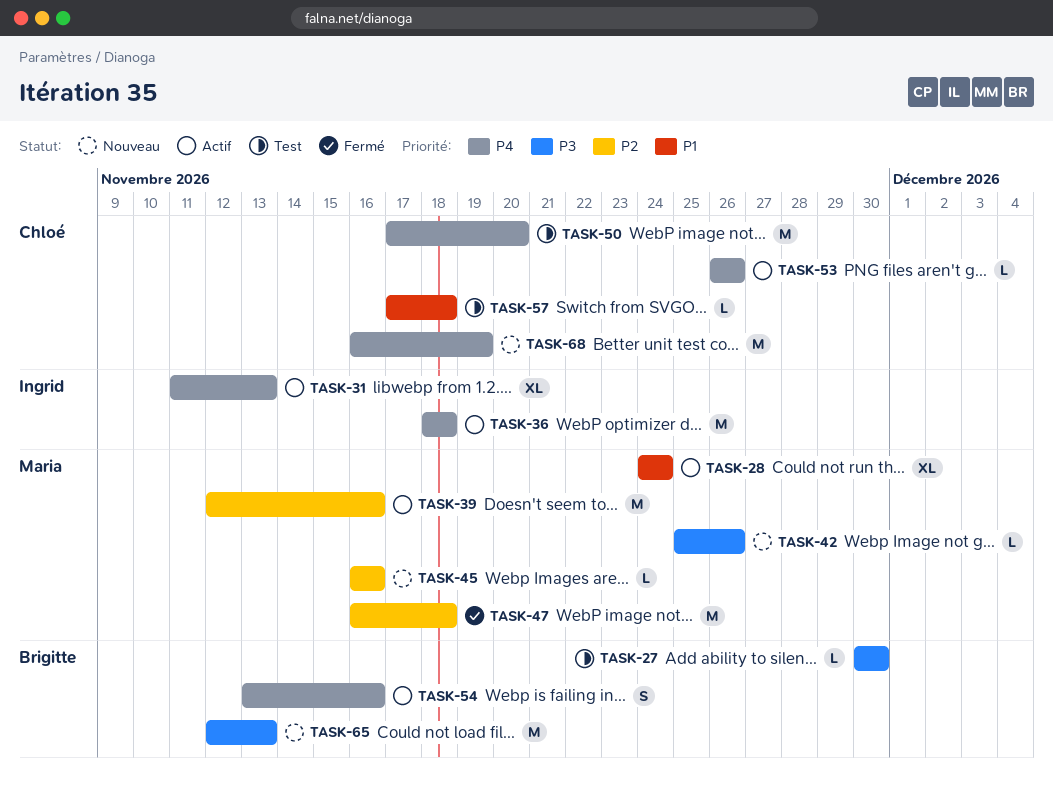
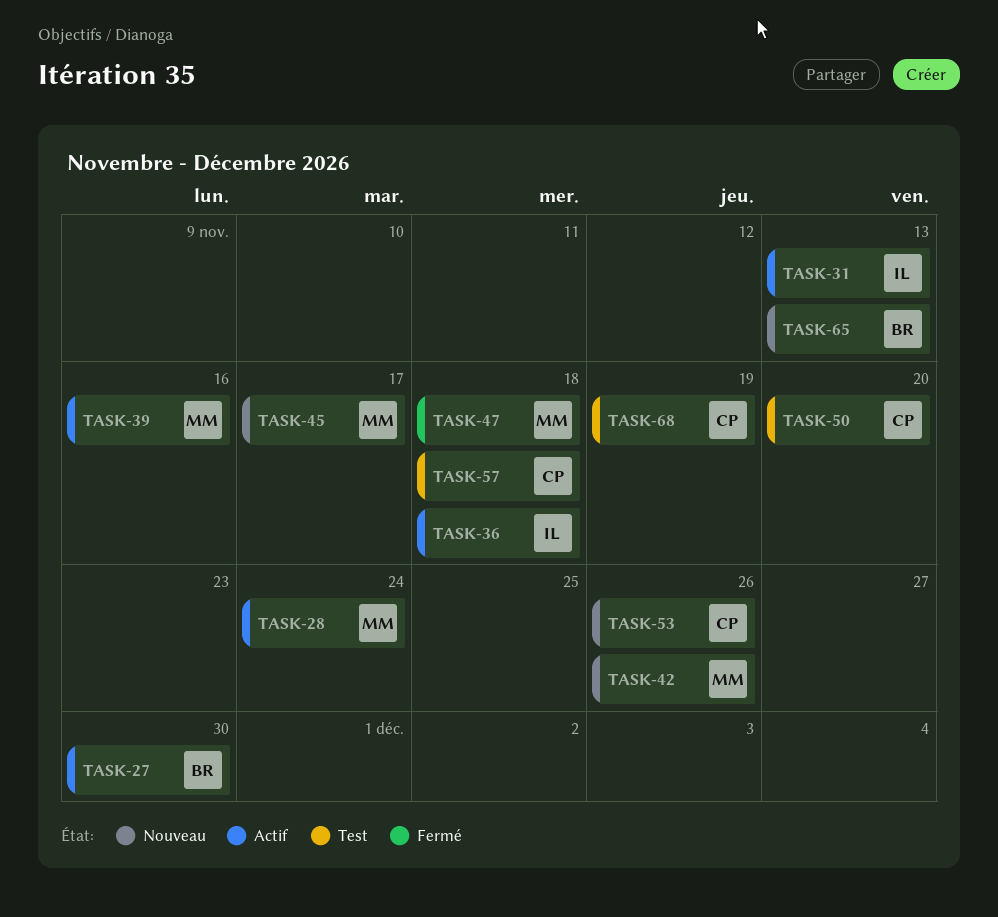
TASK-27, status: Test -> Actif
TASK-45, due: Nov 16 -> Nov 17
TASK-53, status: Actif -> Nouveau
TASK-54: present -> none
TASK-68, status: Nouveau -> Test

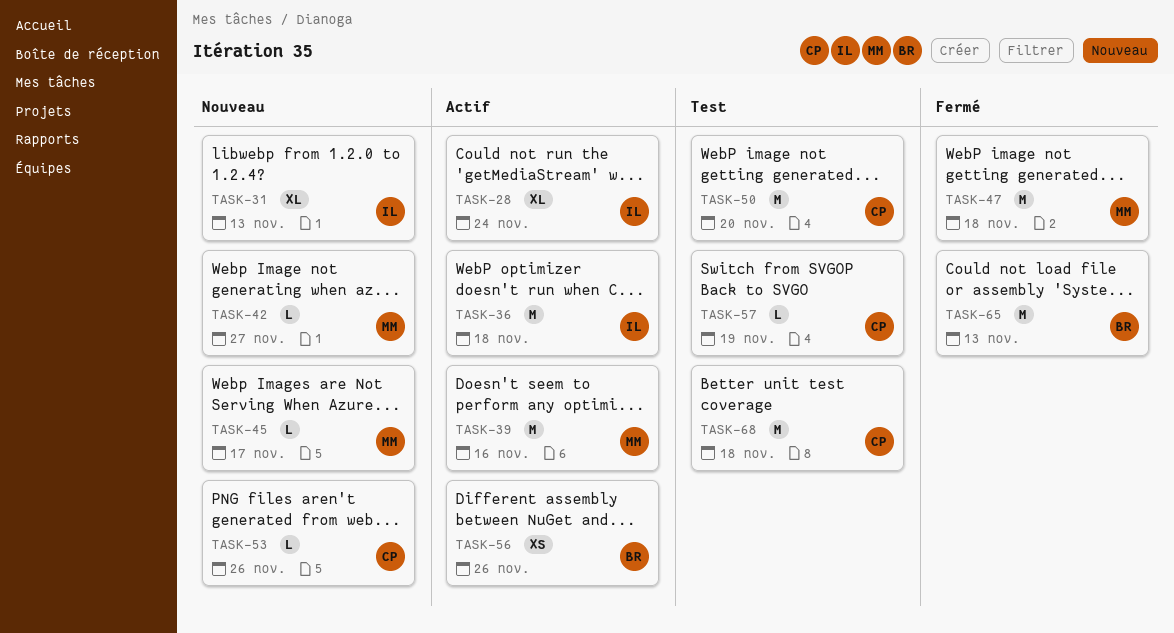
TASK-27: present -> none
TASK-28, owner: MM -> IL
TASK-31, status: Actif -> Nouveau
TASK-42, due: Nov 26 -> Nov 27
TASK-56: none -> present
TASK-57, due: Nov 18 -> Nov 19
TASK-65, status: Nouveau -> Fermé
TASK-68, due: Nov 19 -> Nov 18

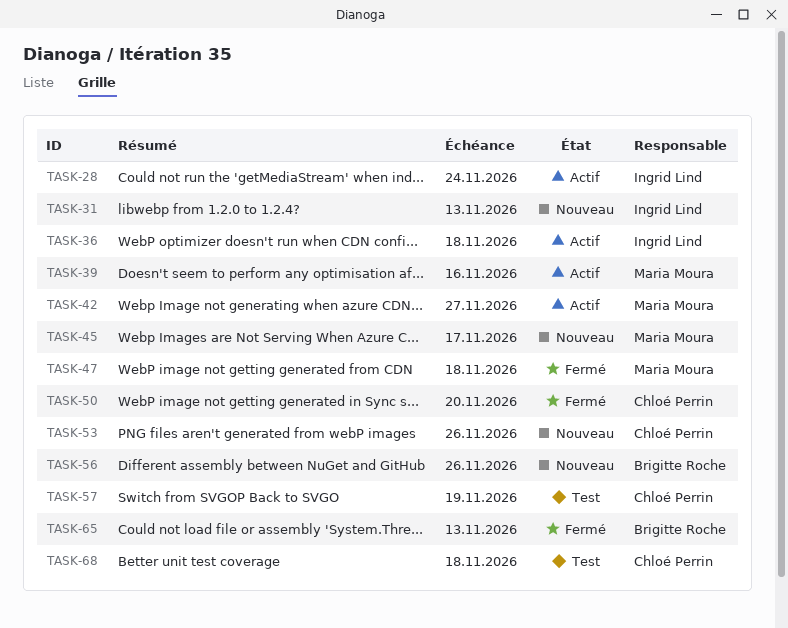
TASK-42, status: Nouveau -> Actif
TASK-50, status: Test -> Fermé
TASK-56, status: Actif -> Nouveau

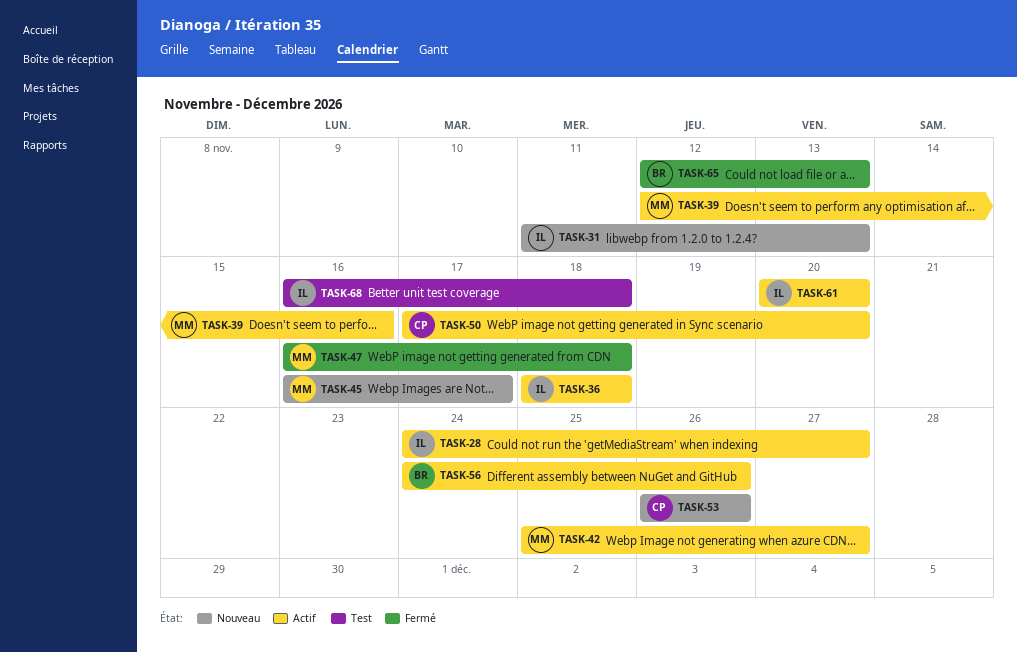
TASK-28, due: Nov 24 -> Nov 27
TASK-50, status: Fermé -> Actif
TASK-56, status: Nouveau -> Actif
TASK-57: present -> none
TASK-61: none -> present
TASK-68, owner: Chloé Perrin -> Ingrid Lind

